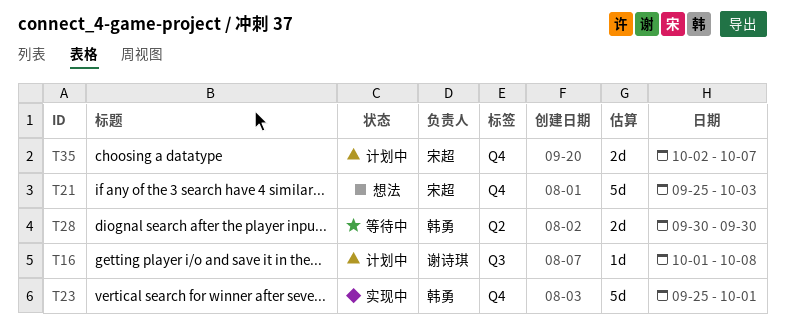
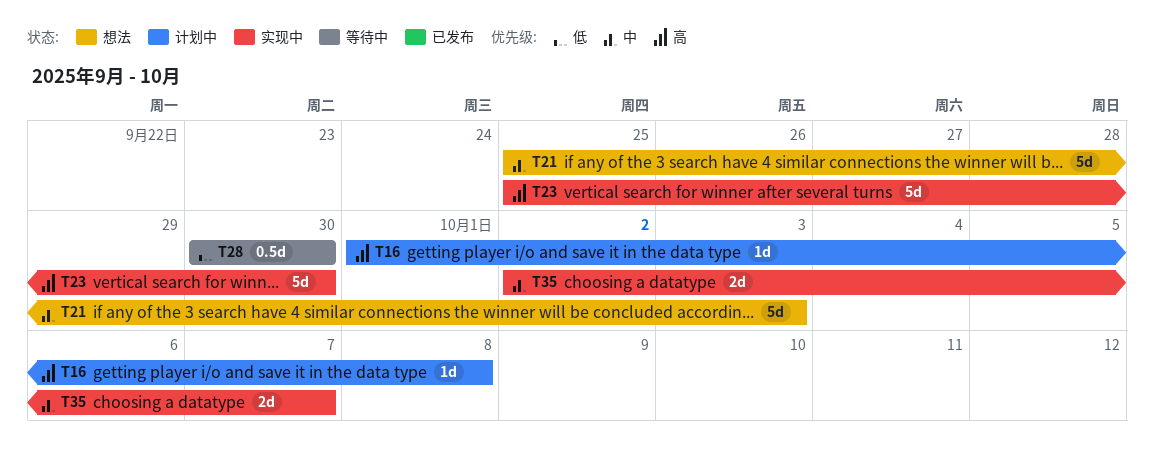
T23, due: Oct 1 -> Sep 30
T28, estimate: 2d -> 0.5d
T35, status: 计划中 -> 实现中

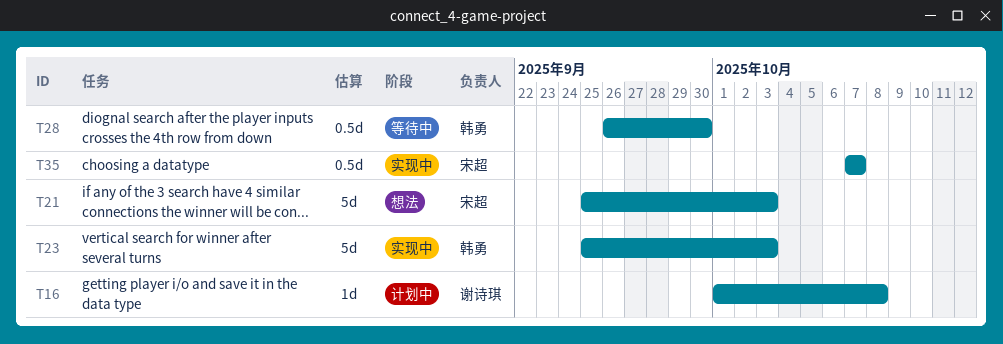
T23, due: Sep 30 -> Oct 3
T28, start: Sep 30 -> Sep 26
T35, estimate: 2d -> 0.5d
T35, start: Oct 2 -> Oct 7

